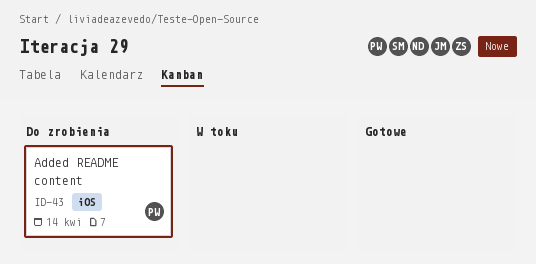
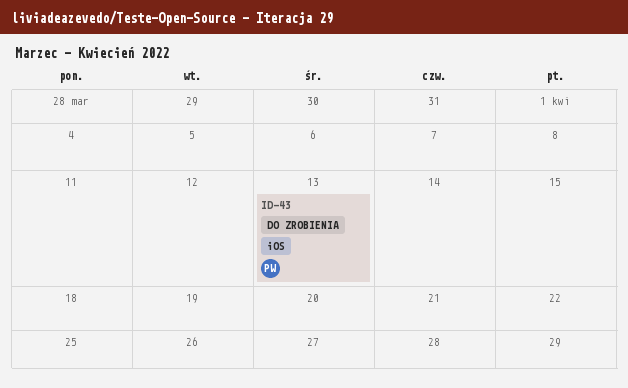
ID-43, due: Apr 14 -> Apr 13

